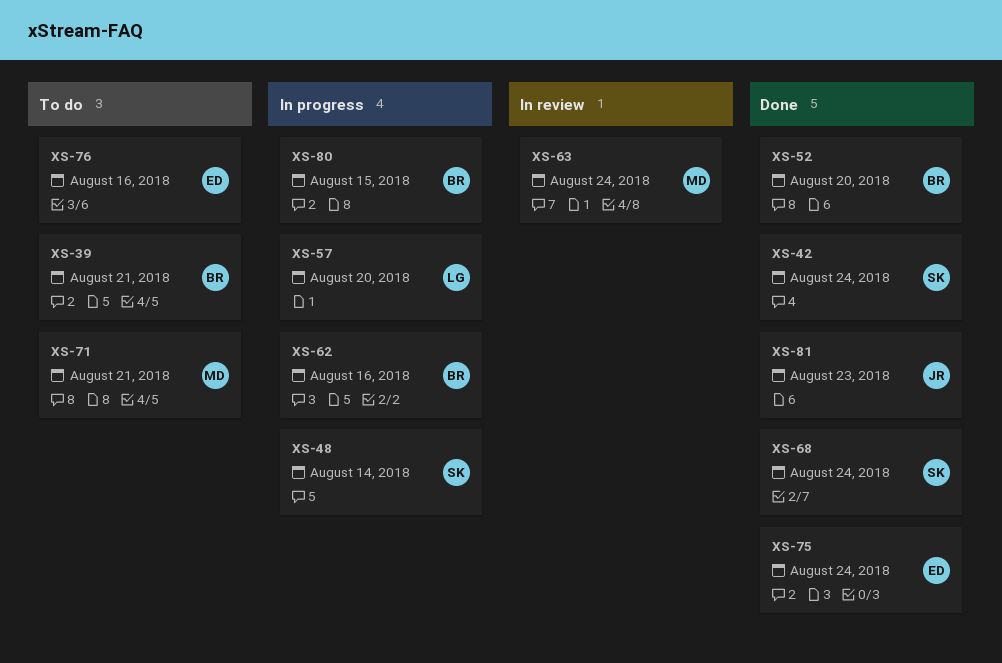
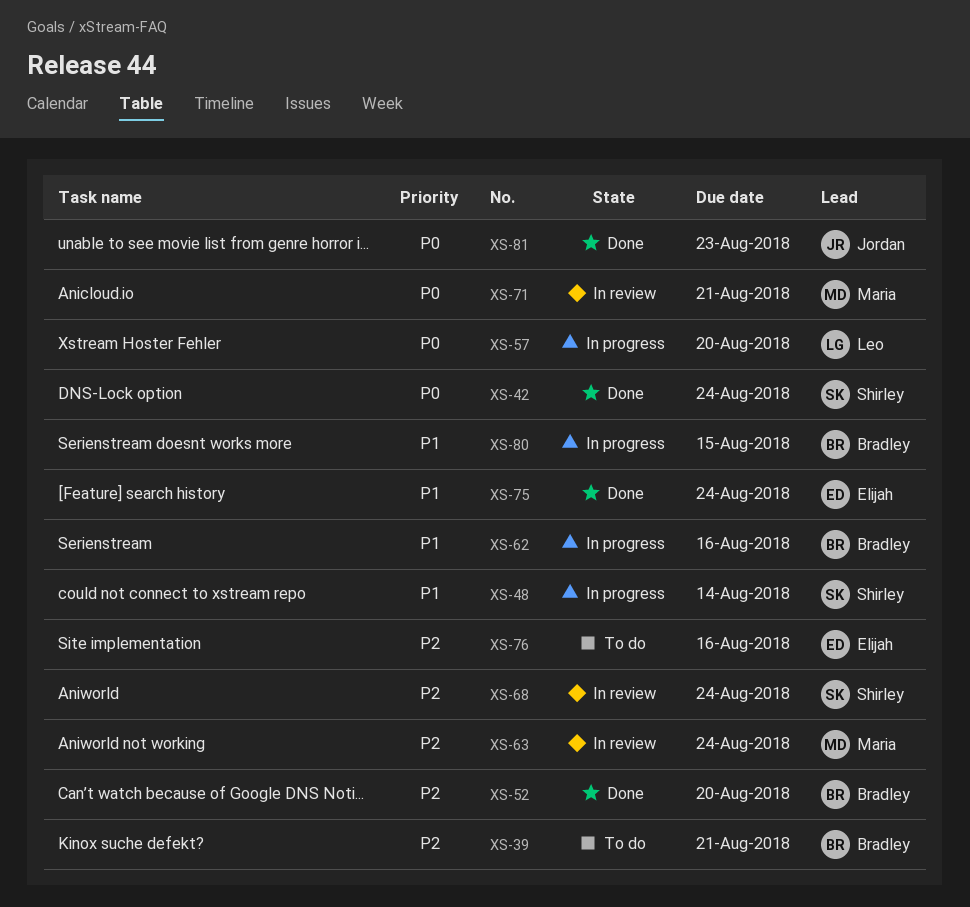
XS-68, status: Done -> In review
XS-71, status: To do -> In review

